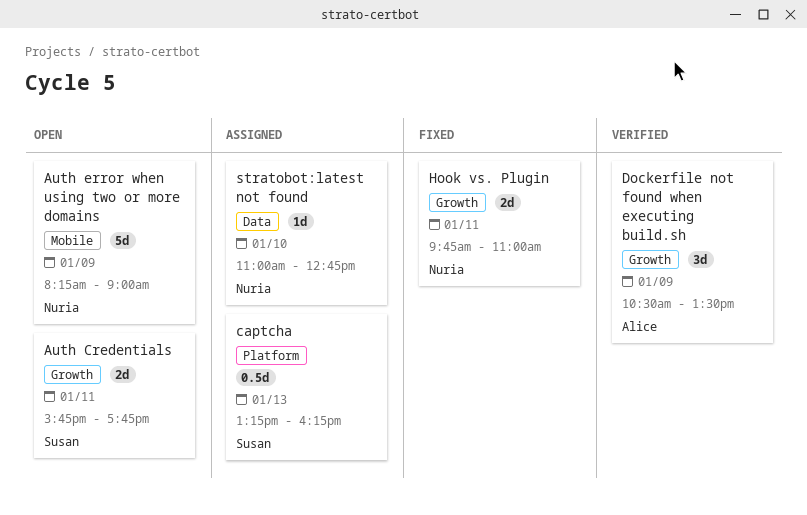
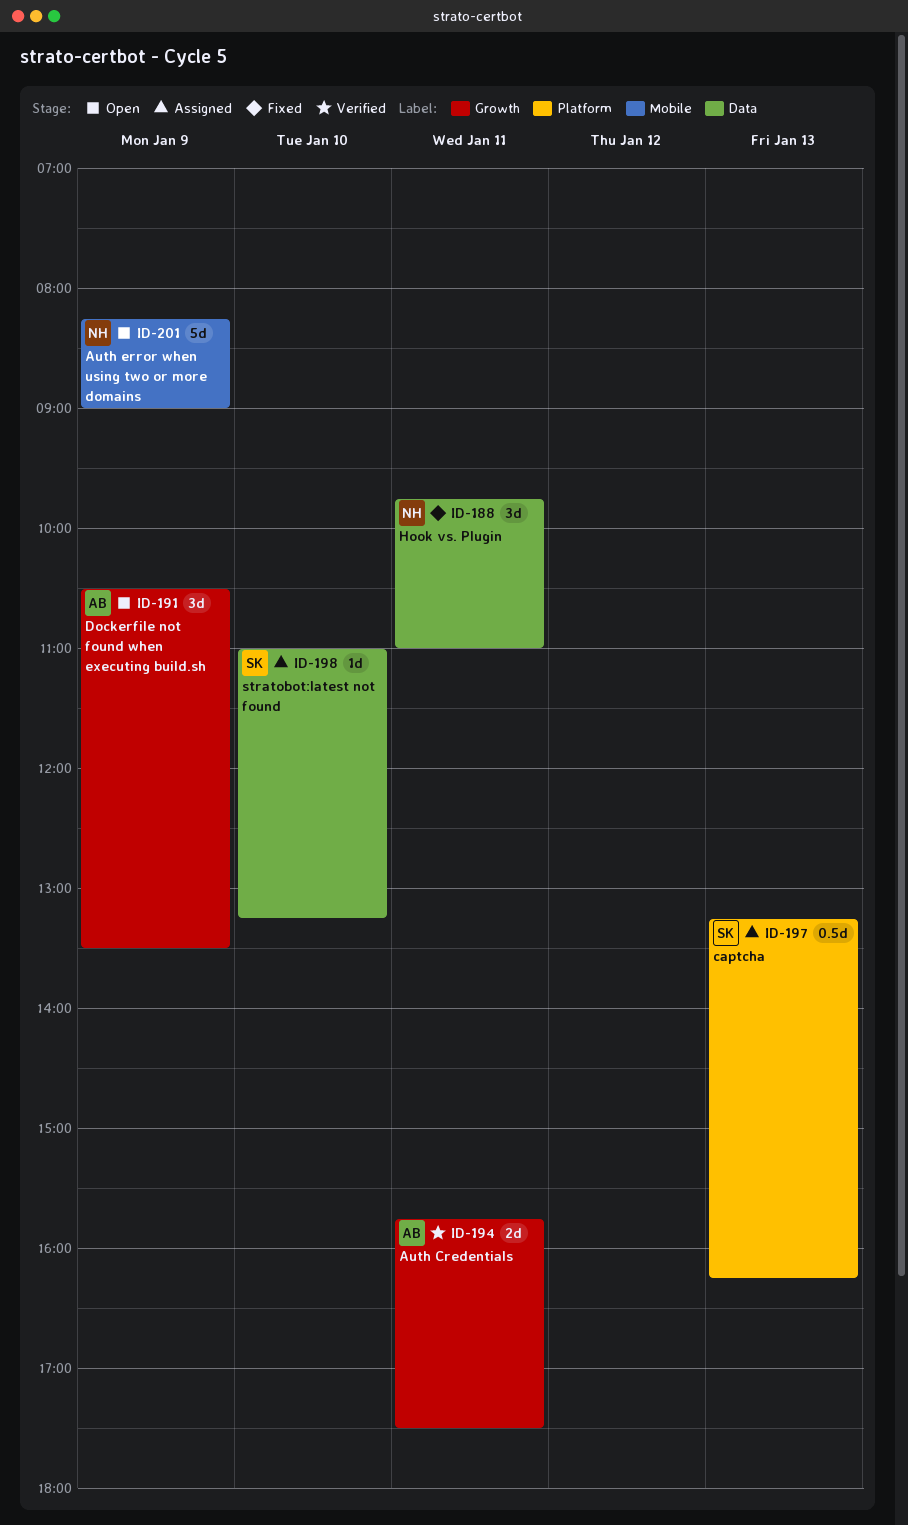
Auth Credentials, status: Open -> Verified
Auth Credentials, owner: Susan -> Alice
Auth Credentials, ends: 17:45 -> 17:30
Dockerfile not found when executing build.sh, status: Verified -> Open
Hook vs. Plugin, label: Growth -> Data
Hook vs. Plugin, estimate: 2d -> 3d
stratobot:latest not found, owner: Nuria -> Susan
stratobot:latest not found, ends: 12:45 -> 13:15

